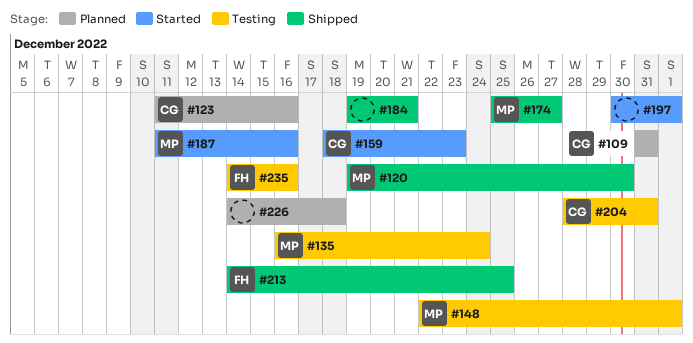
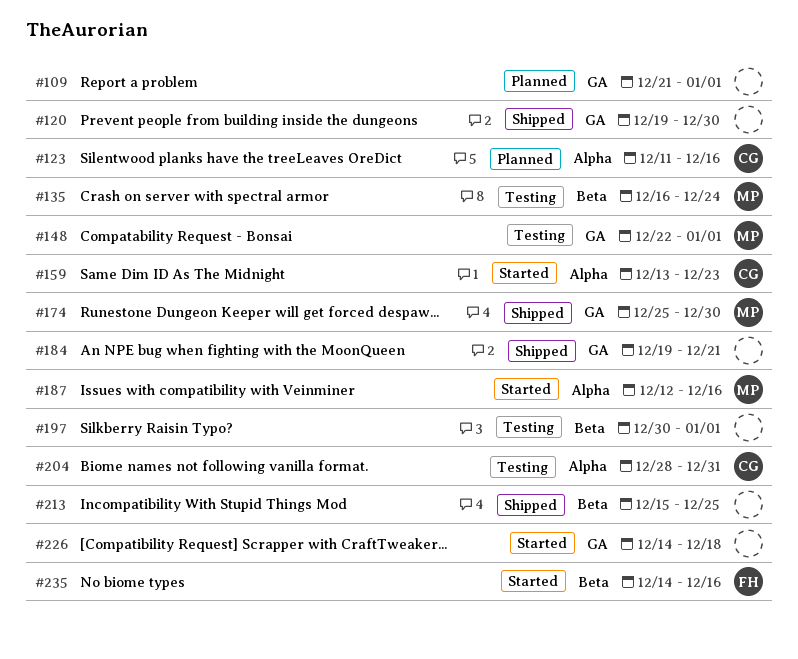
#109, owner: CG -> none
#109, start: Dec 31 -> Dec 21
#109, due: Dec 31 -> Jan 1
#120, owner: MP -> none
#159, start: Dec 18 -> Dec 13
#174, due: Dec 27 -> Dec 30
#187, start: Dec 11 -> Dec 12
#197, status: Started -> Testing
#213, owner: FH -> none
#213, start: Dec 14 -> Dec 15
#226, status: Planned -> Started
#235, status: Testing -> Started

